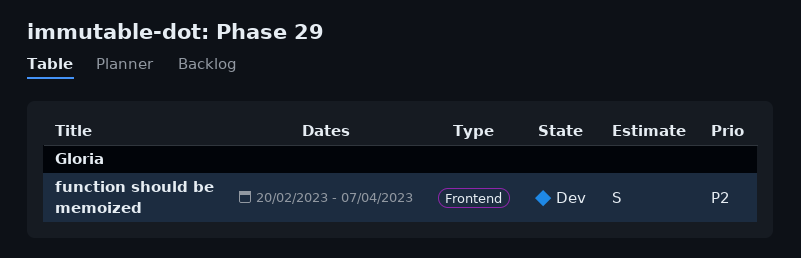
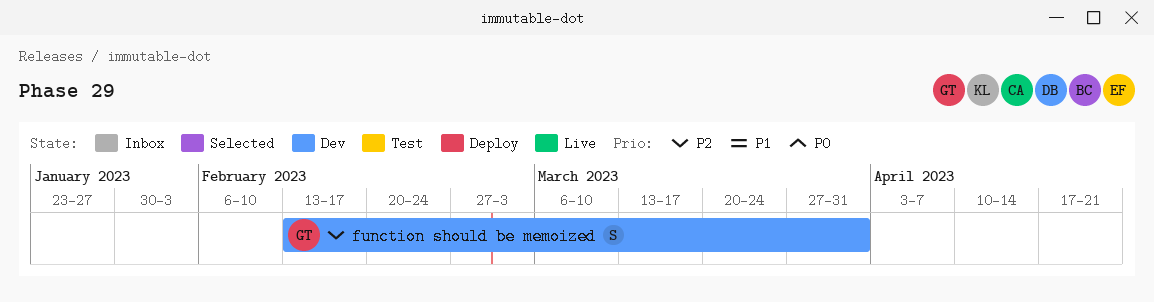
function should be memoized, start: Feb 20 -> Feb 13
function should be memoized, due: Apr 7 -> Mar 31

